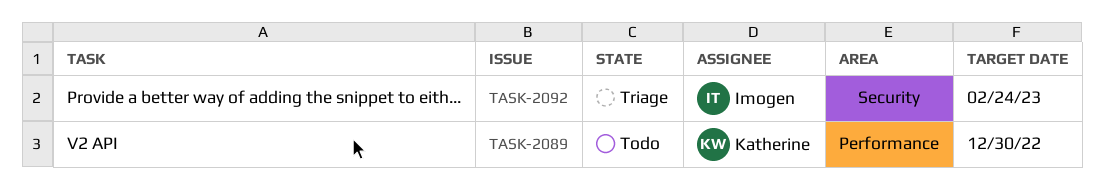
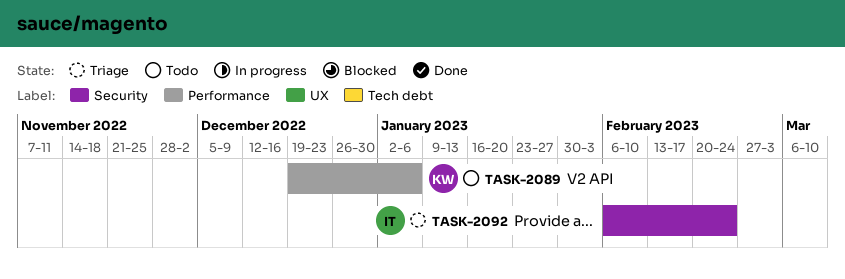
TASK-2089, due: Dec 30 -> Jan 6

